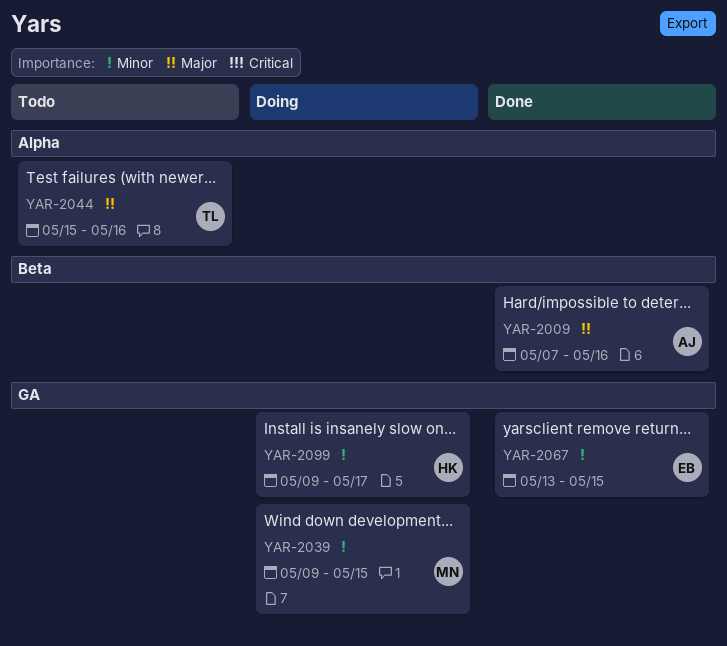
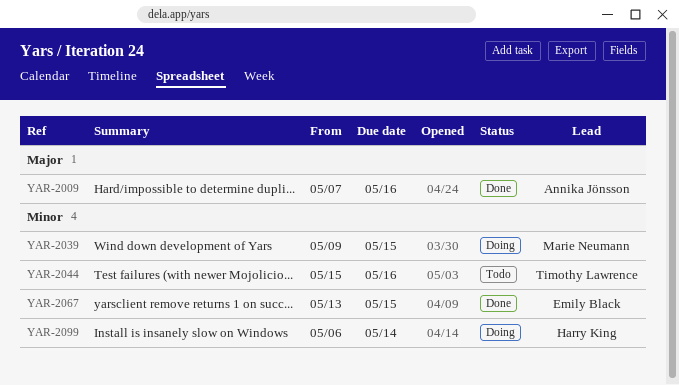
YAR-2044, priority: Major -> Minor
YAR-2099, start: May 9 -> May 6
YAR-2099, due: May 17 -> May 14

